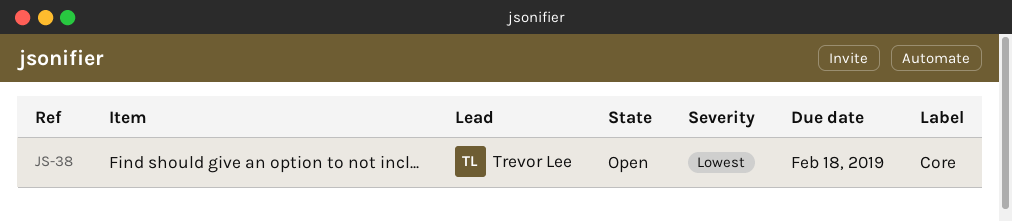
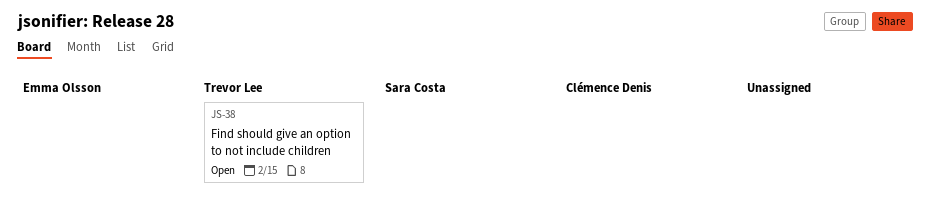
JS-38, due: Feb 18 -> Feb 15

